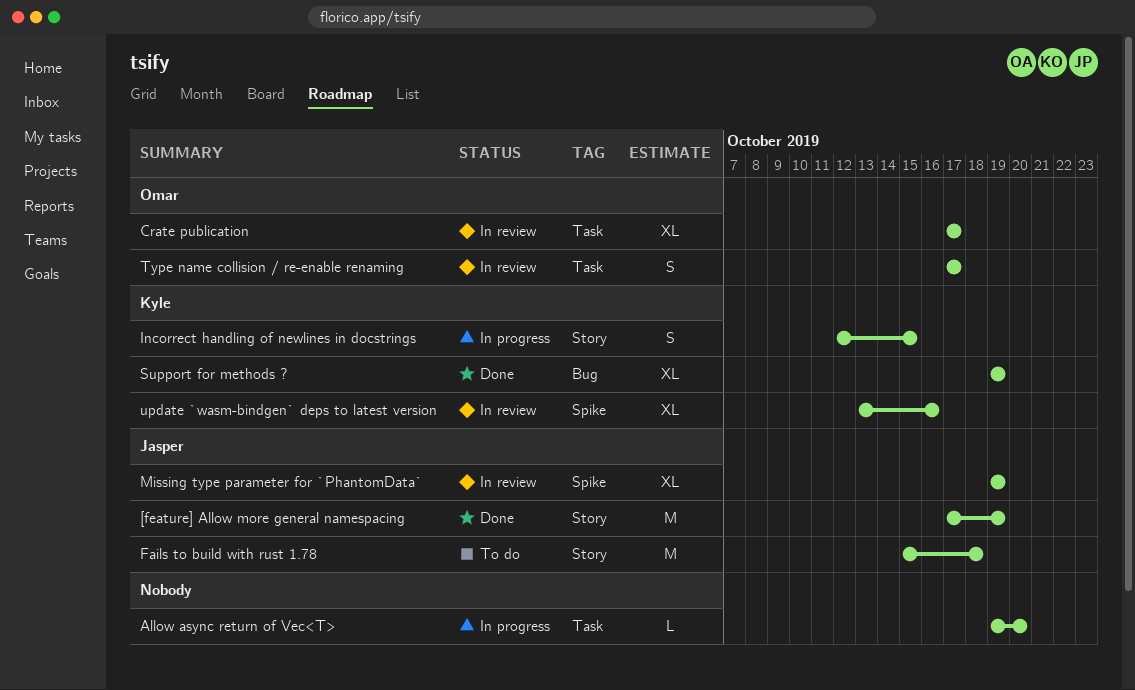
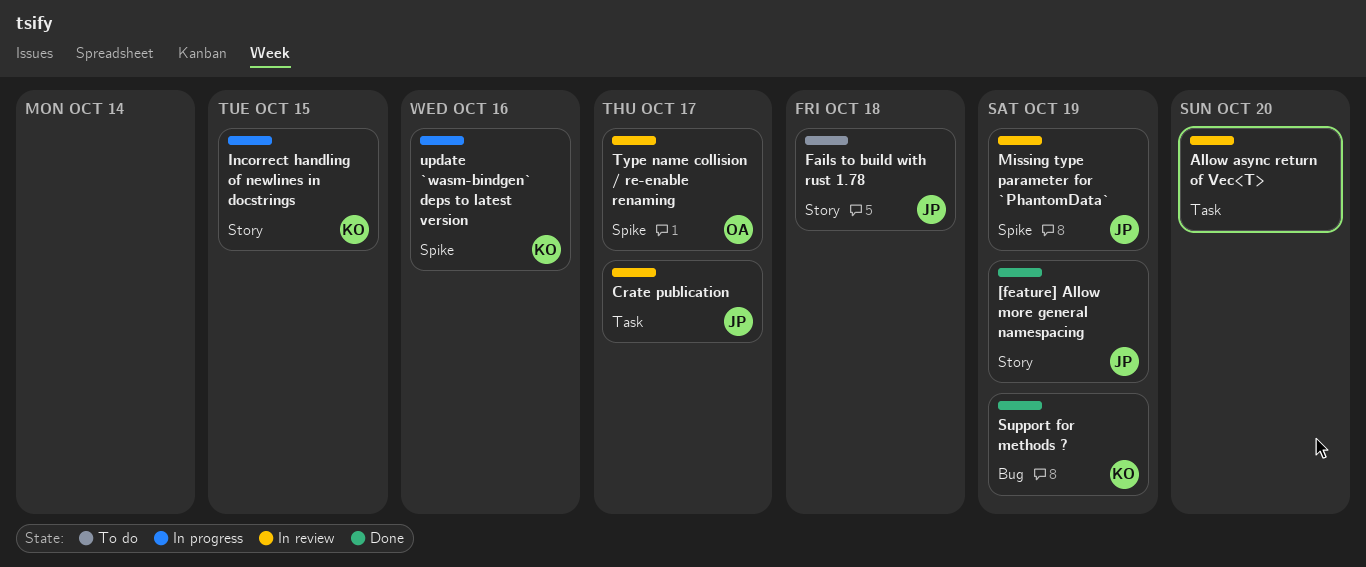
Allow async return of Vec<T>, status: In progress -> In review
Crate publication, owner: Omar -> Jasper
Type name collision / re-enable renaming, label: Task -> Spike
update `wasm-bindgen` deps to latest version, status: In review -> In progress

